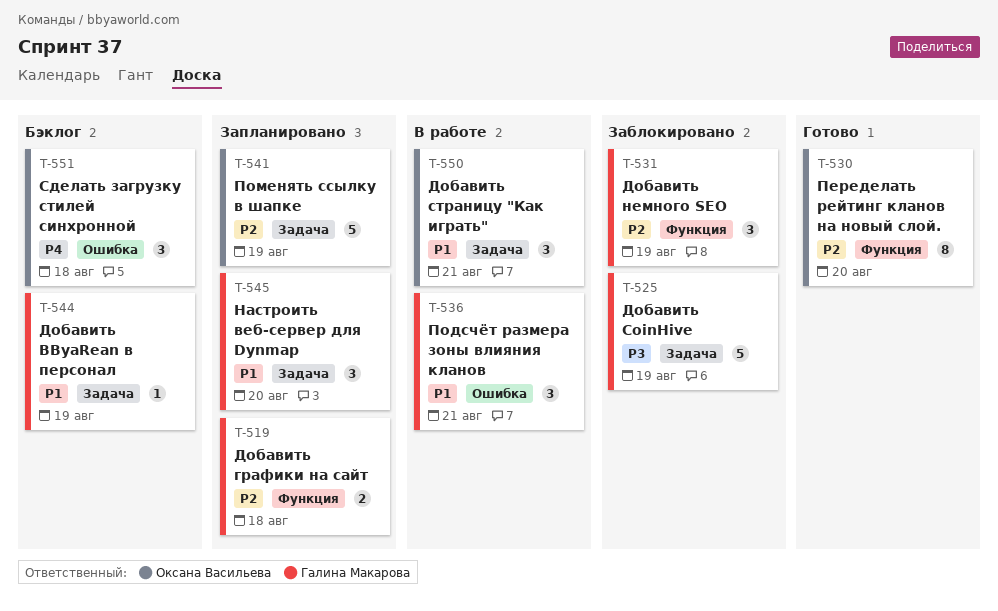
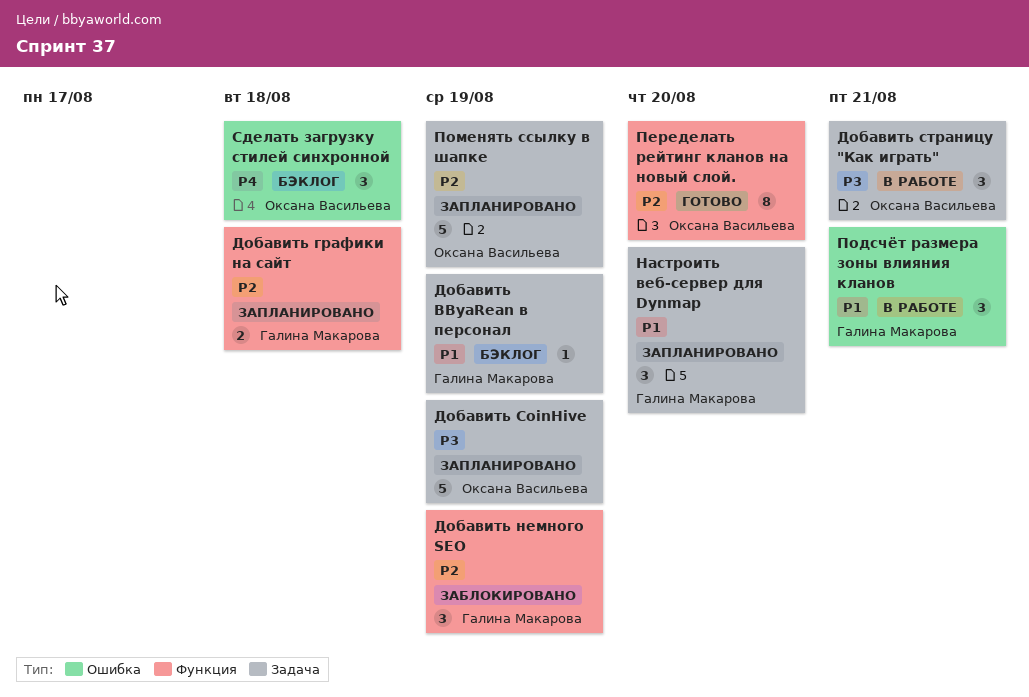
Добавить CoinHive, status: Заблокировано -> Запланировано
Добавить CoinHive, owner: Галина Макарова -> Оксана Васильева
Добавить страницу "Как играть", priority: P1 -> P3

